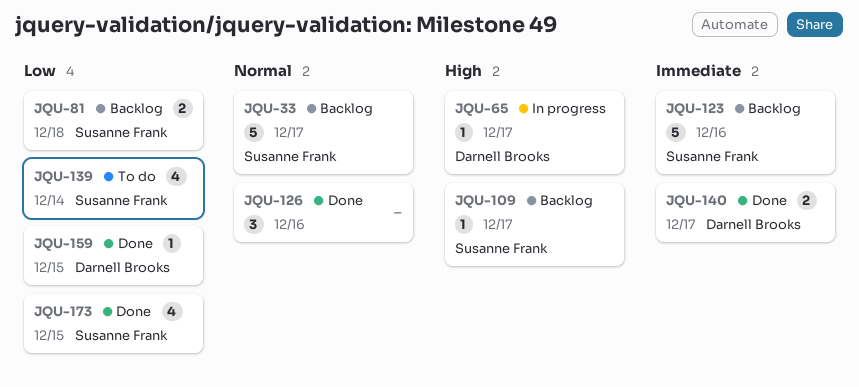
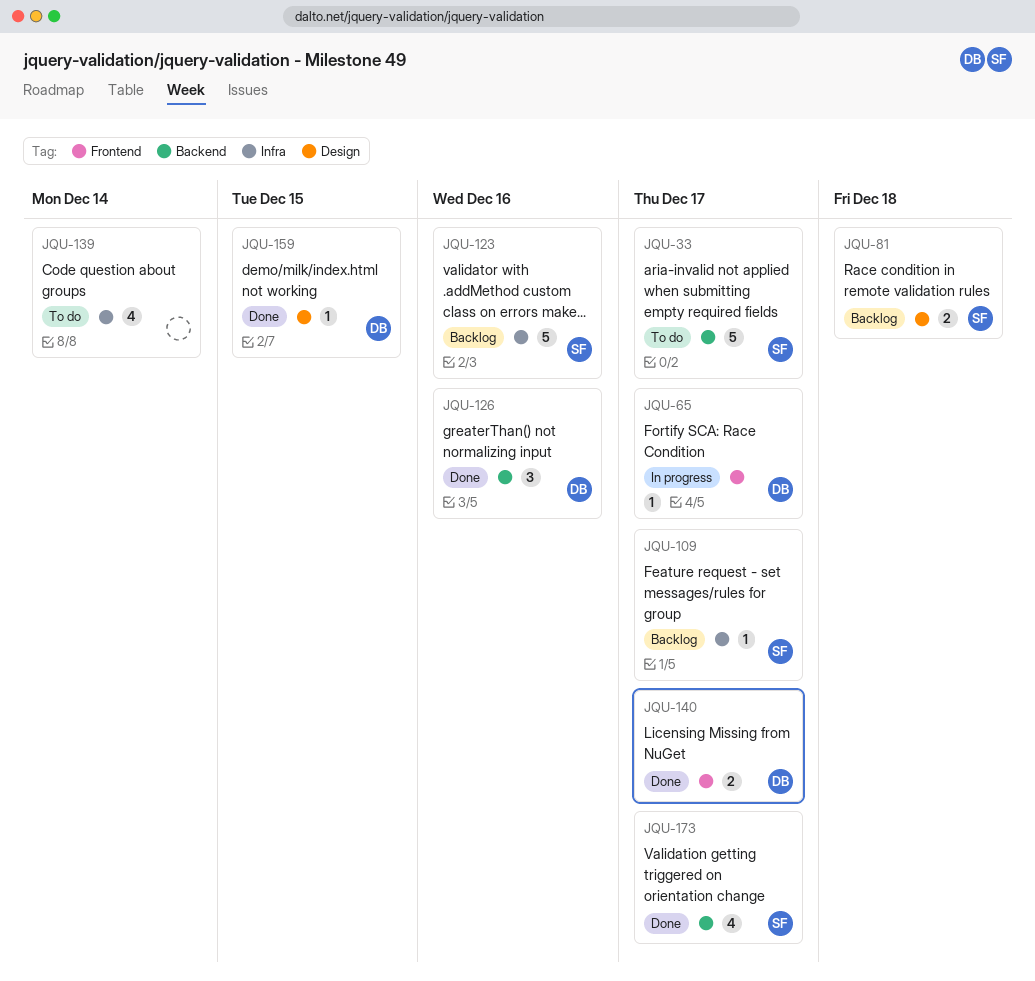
JQU-33, status: Backlog -> To do
JQU-126, owner: none -> Darnell Brooks
JQU-139, owner: Susanne Frank -> none
JQU-173, due: Dec 15 -> Dec 17

